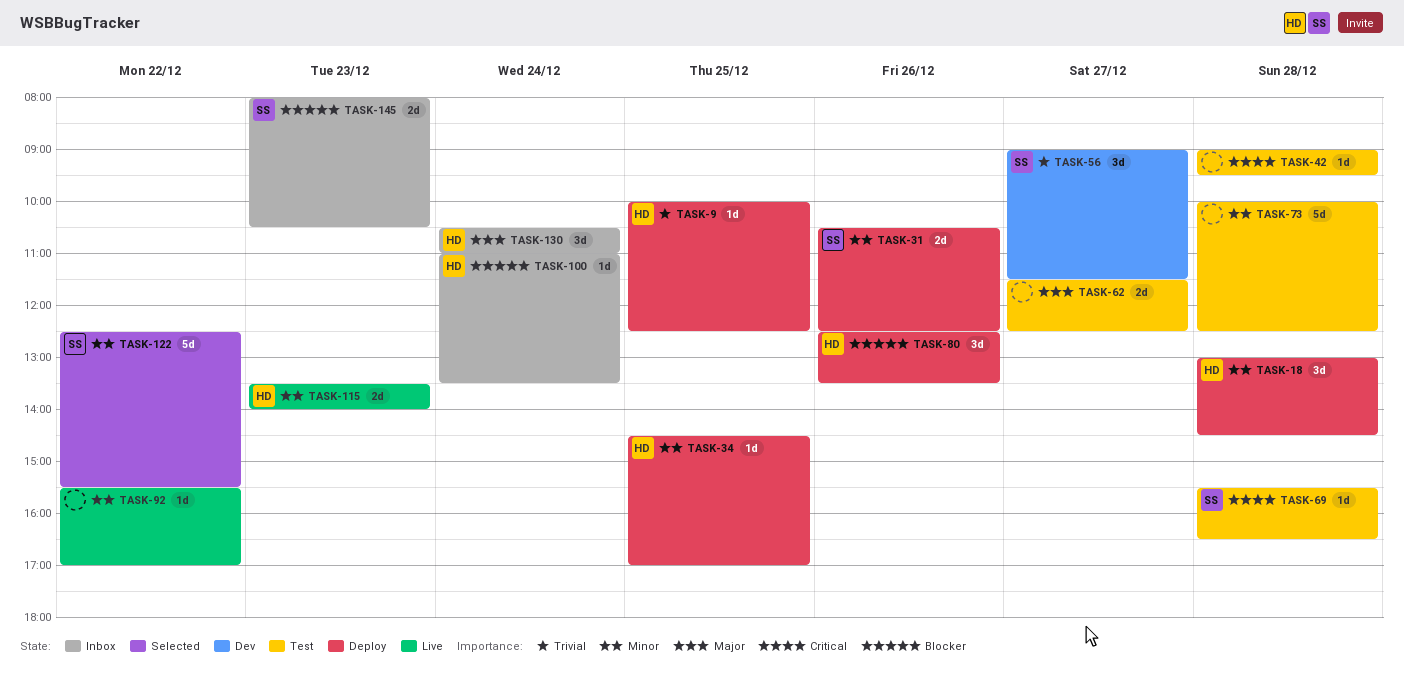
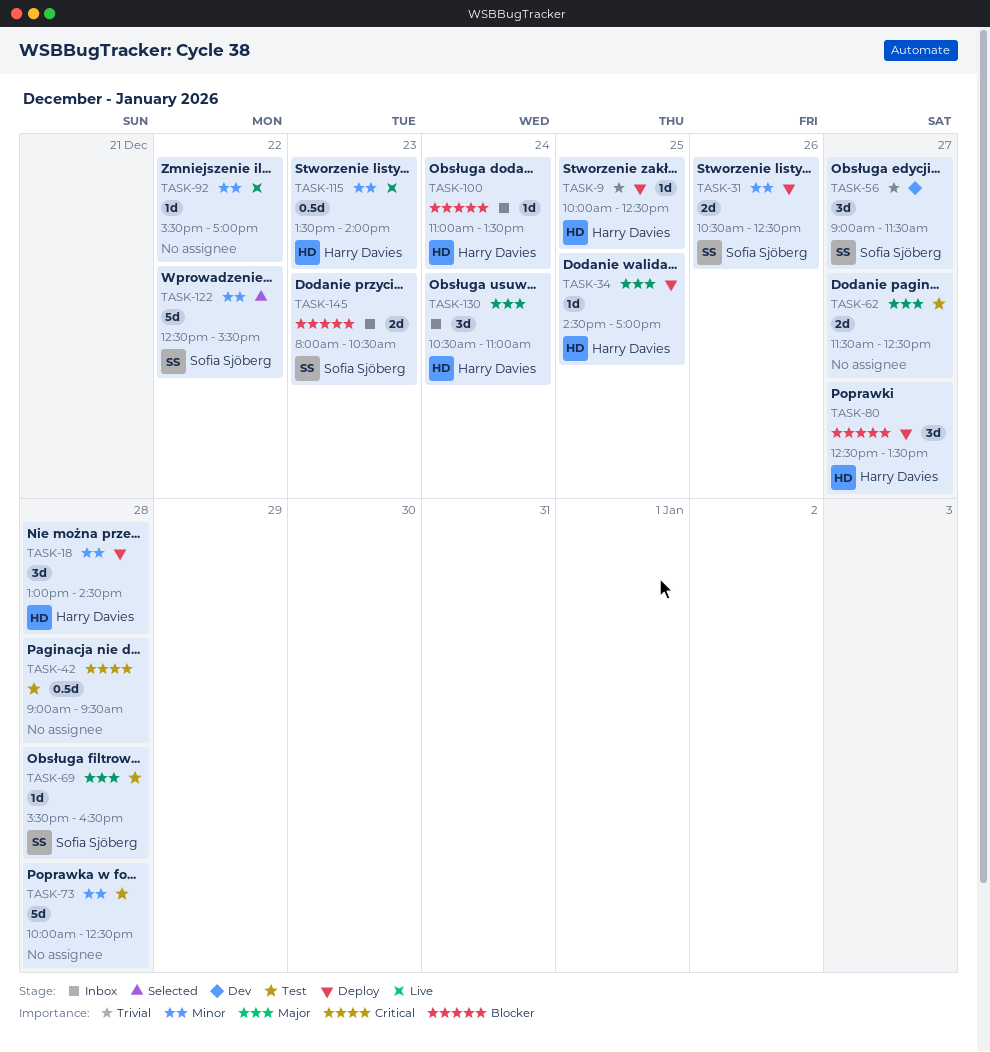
TASK-34, priority: Minor -> Major
TASK-42, estimate: 1d -> 0.5d
TASK-69, priority: Critical -> Major
TASK-80, day: Dec 26 -> Dec 27
TASK-115, estimate: 2d -> 0.5d

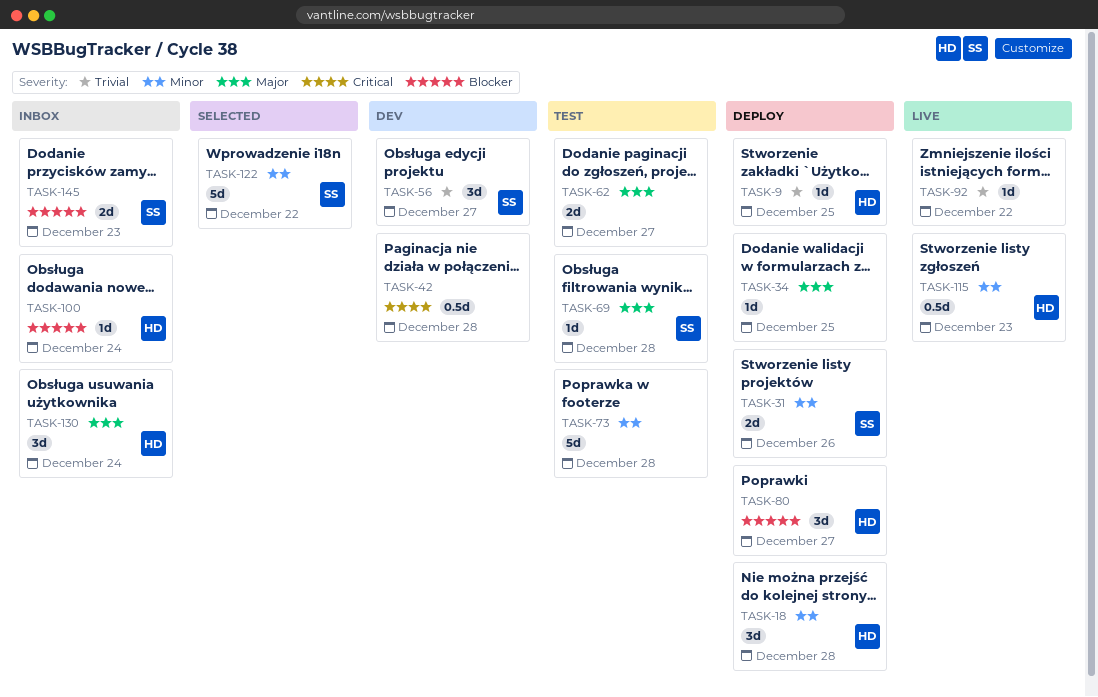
TASK-34, owner: Harry Davies -> none
TASK-42, status: Test -> Dev
TASK-92, priority: Minor -> Trivial

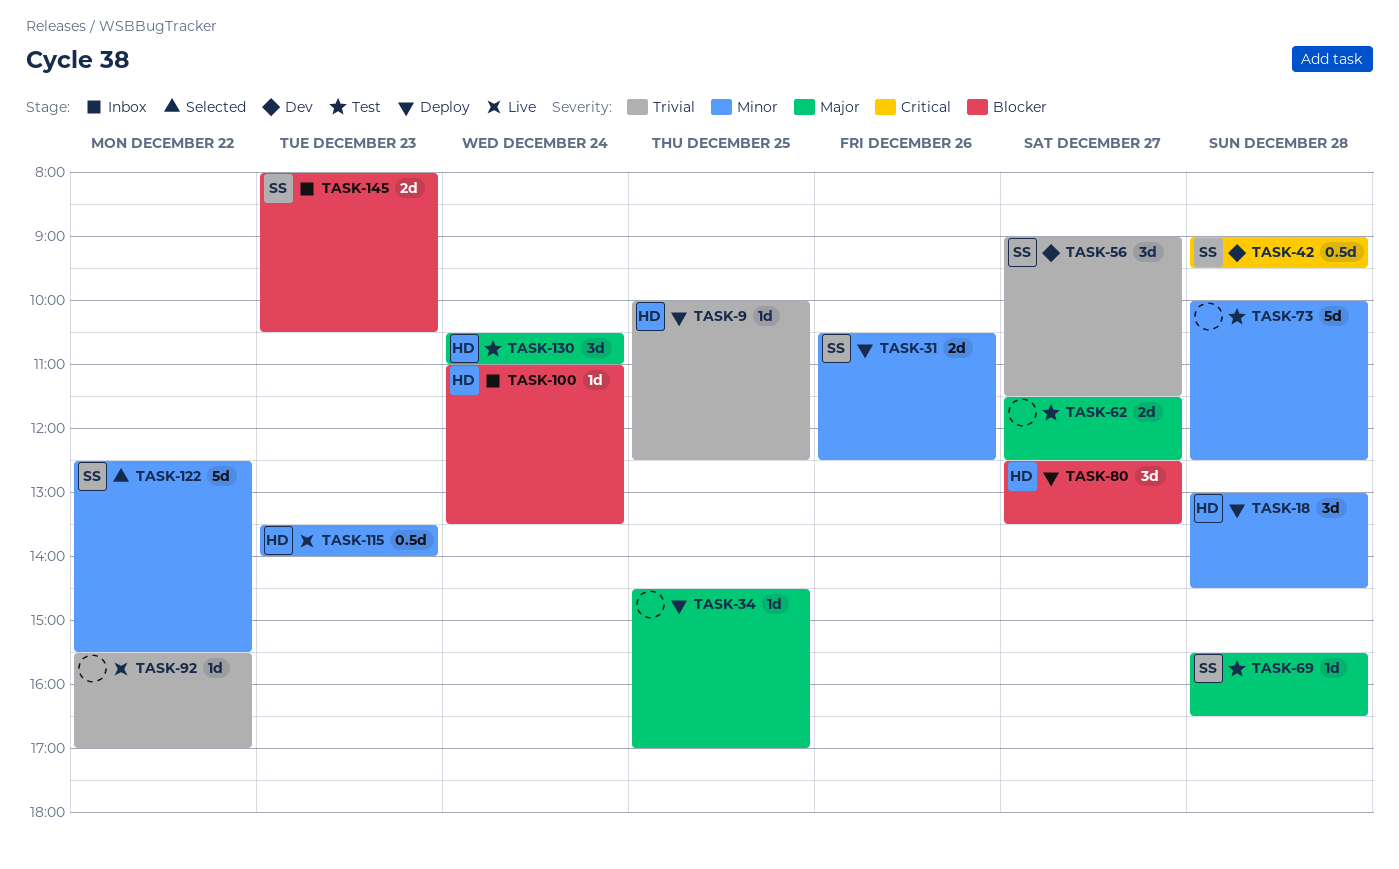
TASK-42, owner: none -> SS
TASK-130, status: Inbox -> Test

